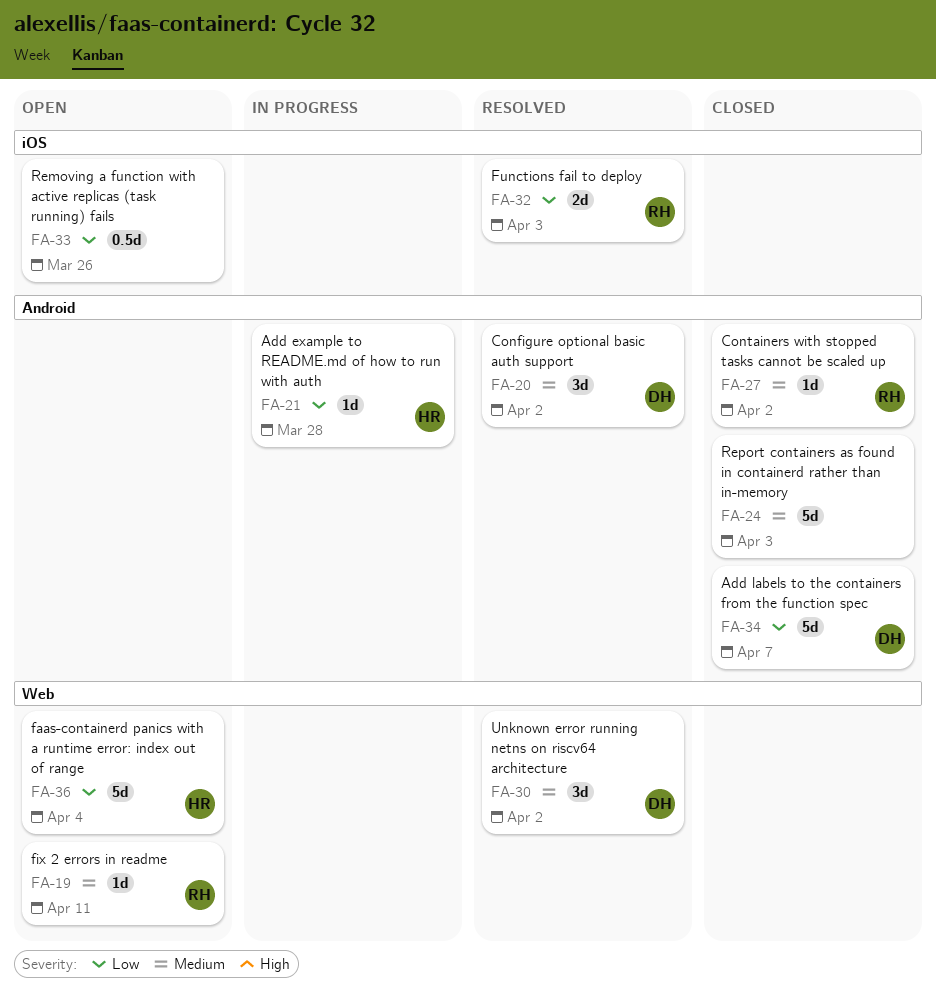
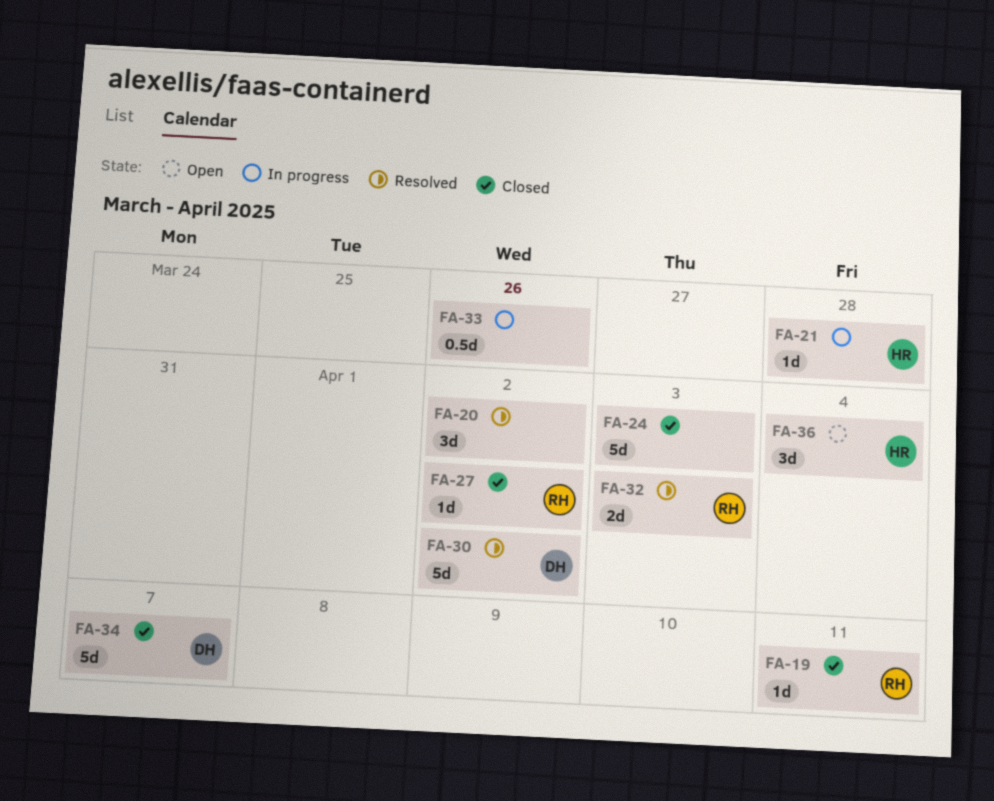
FA-19, status: Open -> Closed
FA-20, owner: DH -> none
FA-30, estimate: 3d -> 5d
FA-33, status: Open -> In progress
FA-36, estimate: 5d -> 3d

